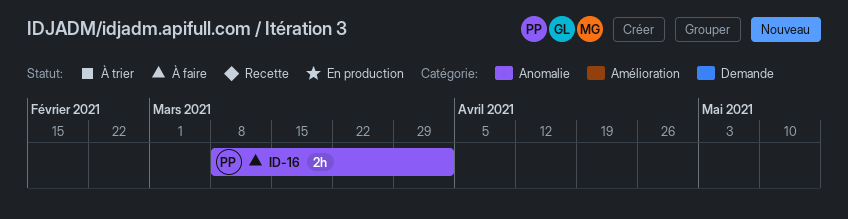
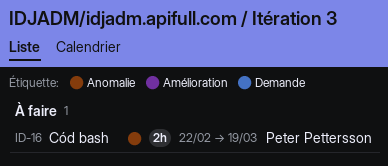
ID-16, start: Mar 8 -> Feb 22
ID-16, due: Apr 2 -> Mar 19

